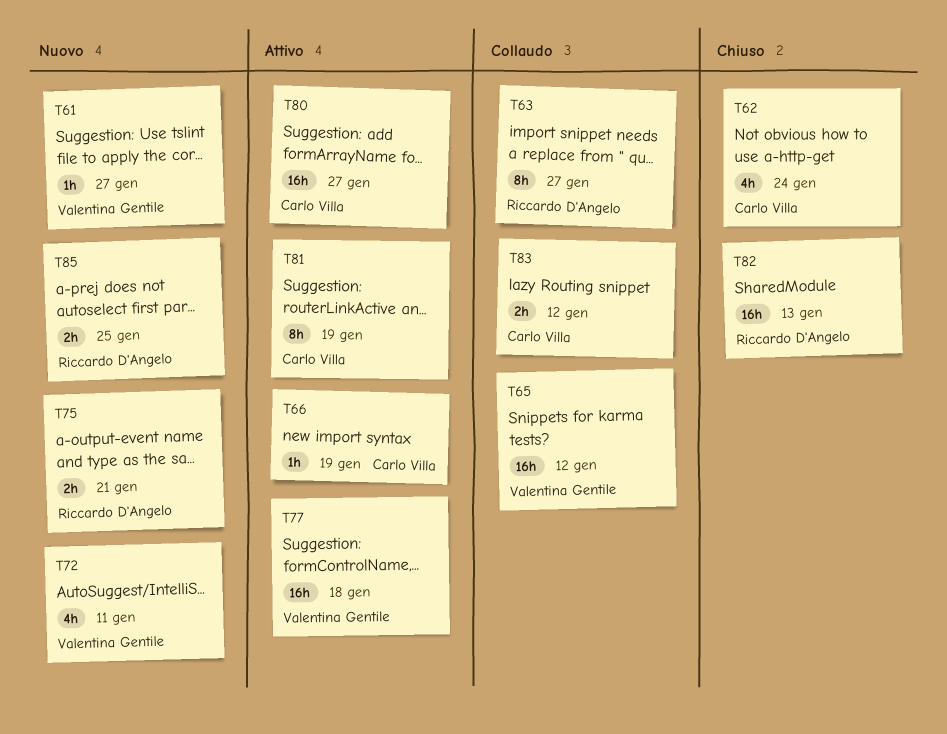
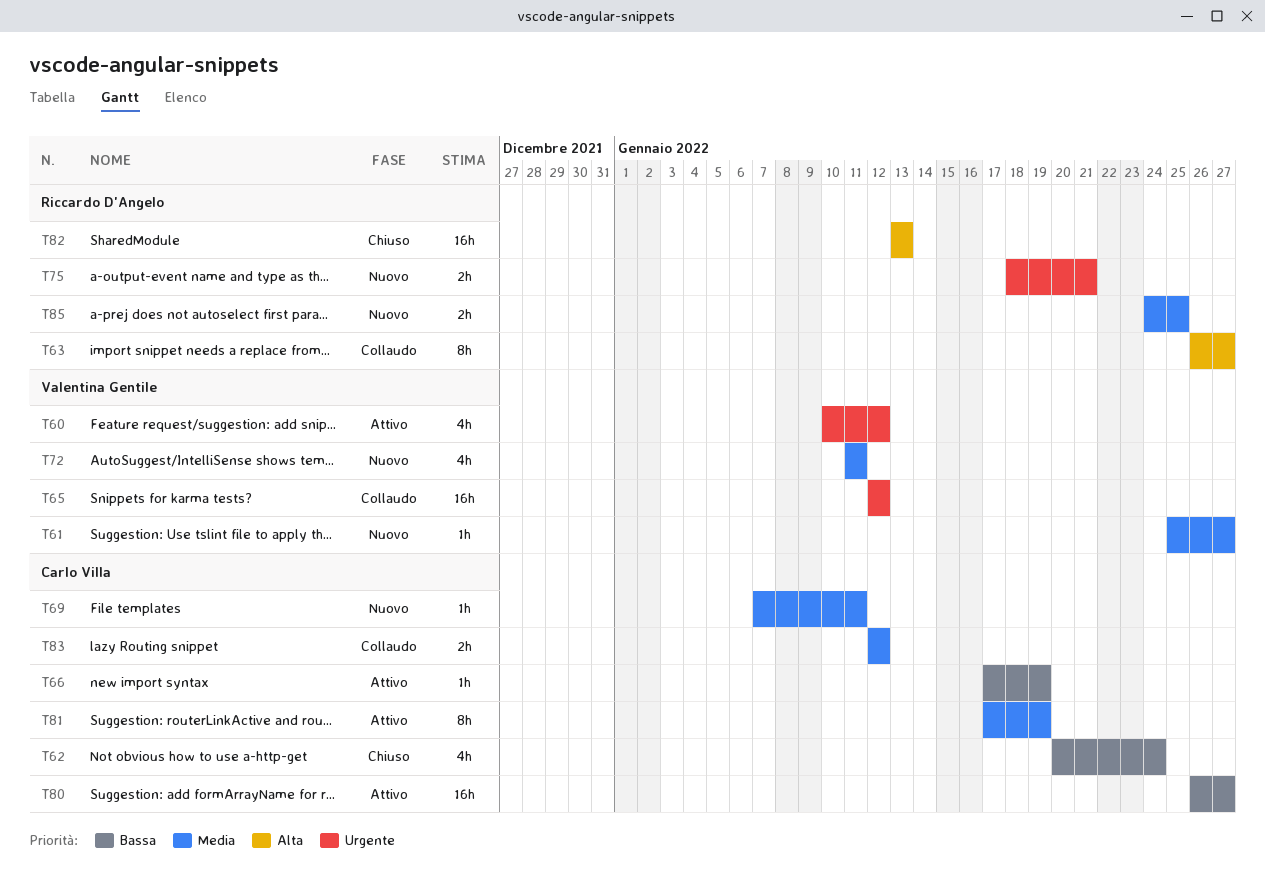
T60: none -> present
T69: none -> present
T77: present -> none

